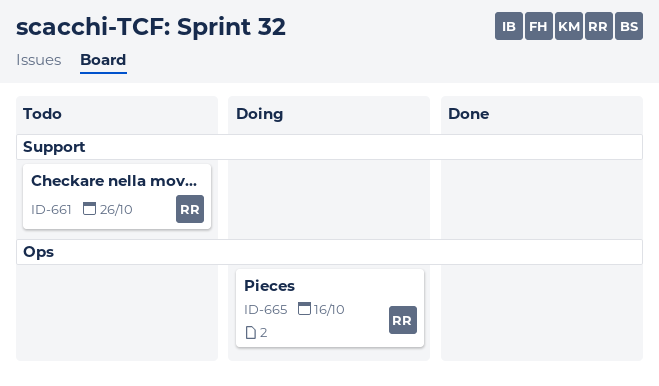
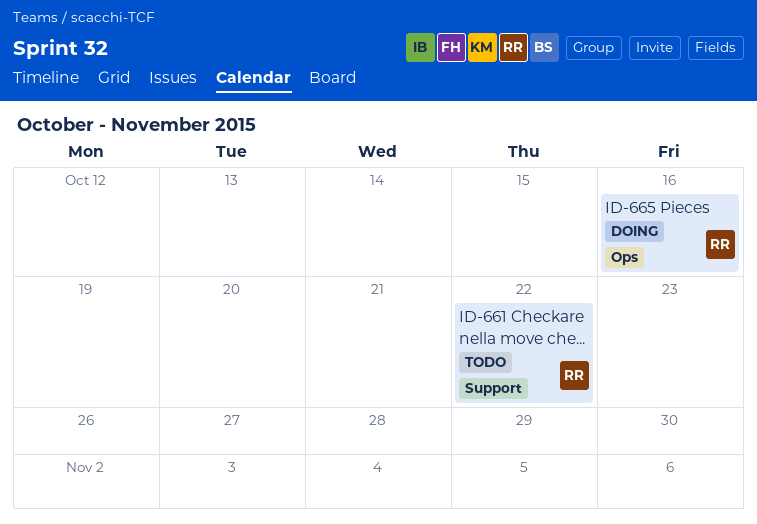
ID-661, due: Oct 26 -> Oct 22

